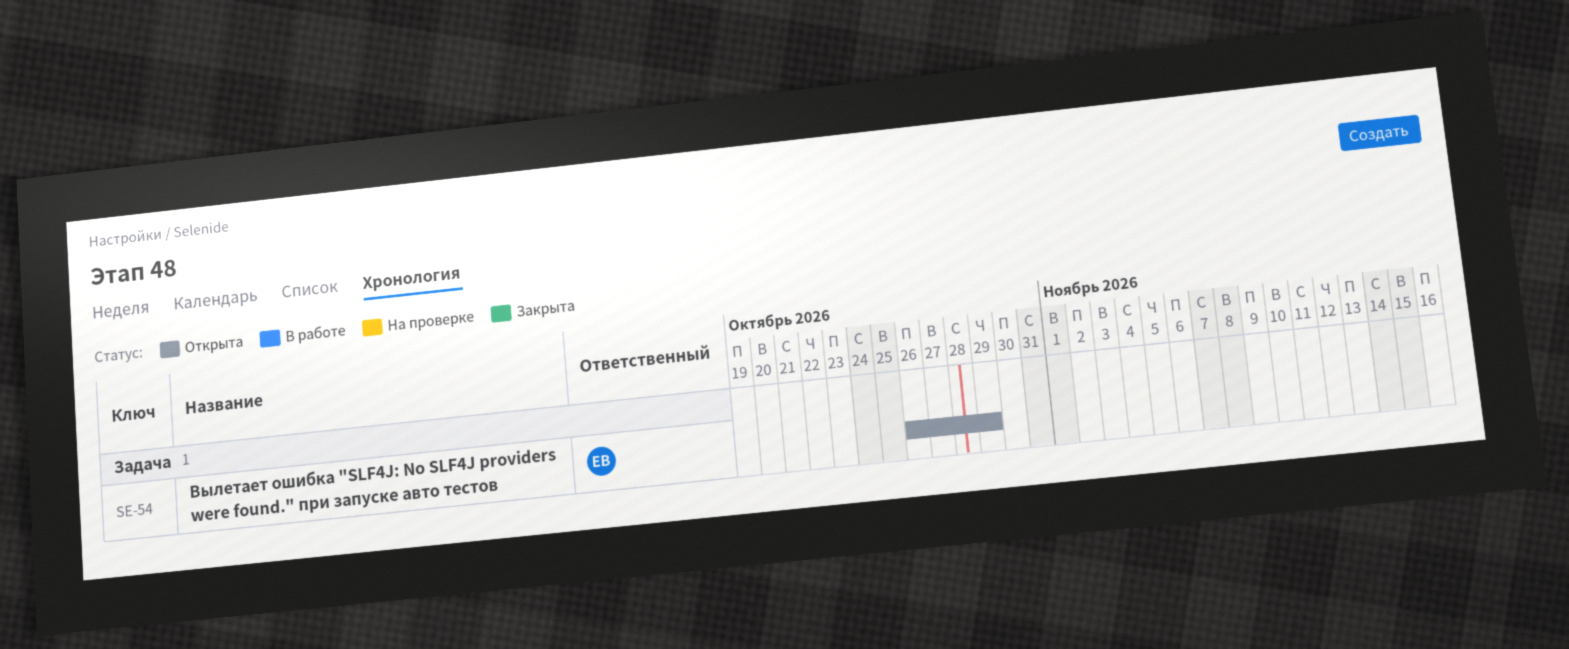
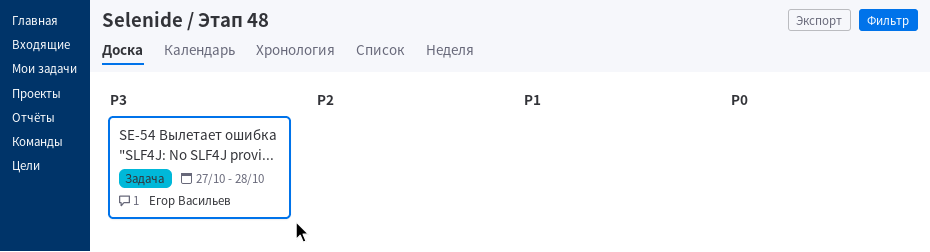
SE-54, start: Oct 26 -> Oct 27
SE-54, due: Oct 29 -> Oct 28

